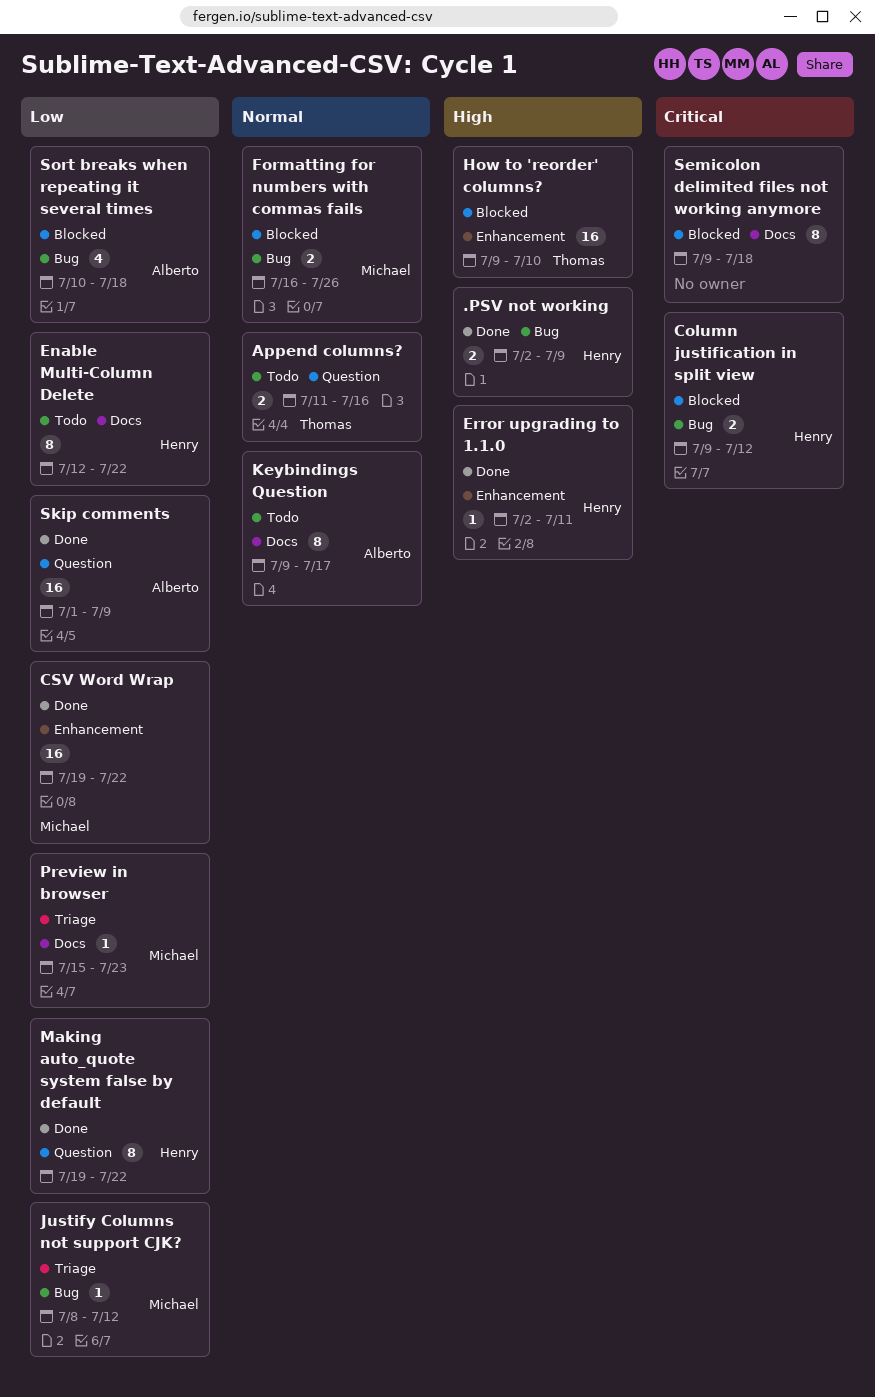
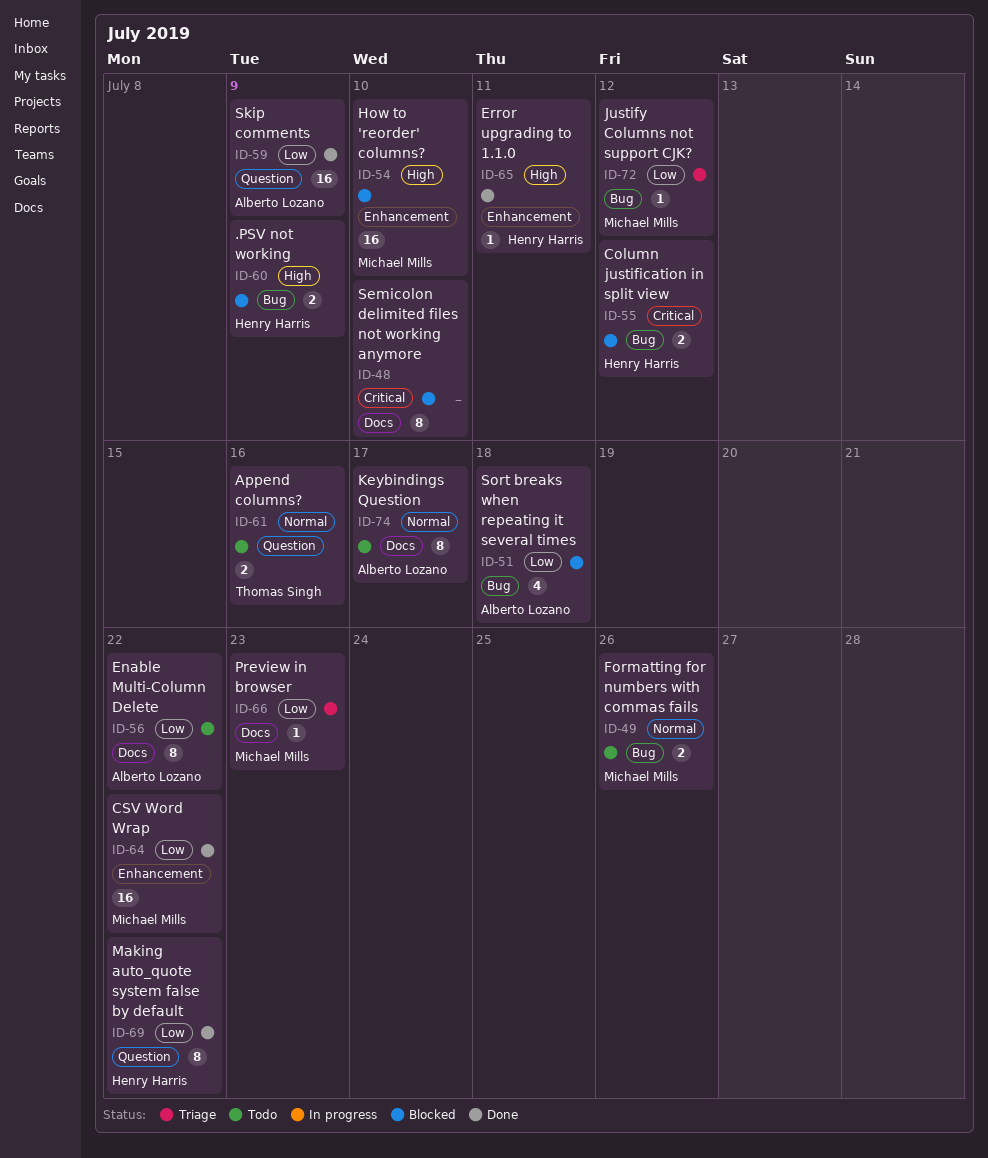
.PSV not working, status: Done -> Blocked
Enable Multi-Column Delete, owner: Henry Harris -> Alberto Lozano
Formatting for numbers with commas fails, status: Blocked -> Todo
How to 'reorder' columns?, owner: Thomas Singh -> Michael Mills
Semicolon delimited files not working anymore, due: Jul 18 -> Jul 10

